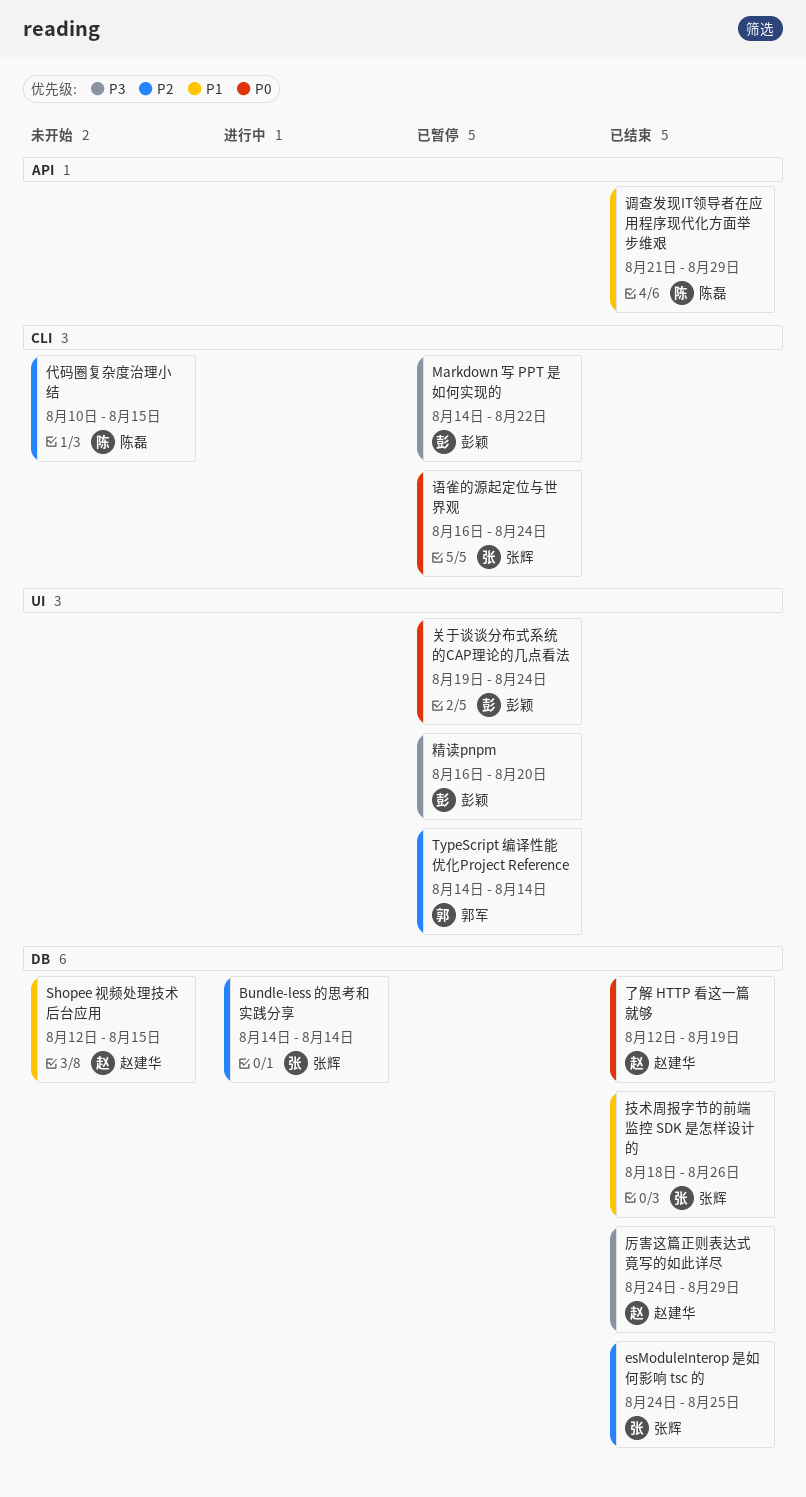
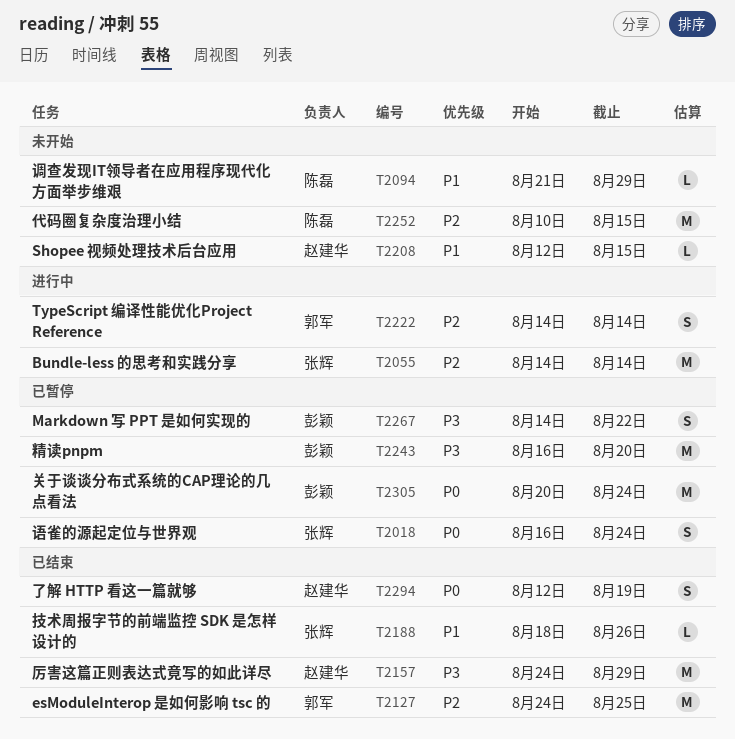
esModuleInterop 是如何影响 tsc 的, owner: 张辉 -> 郭军
TypeScript 编译性能优化Project Reference, status: 已暂停 -> 进行中
关于谈谈分布式系统的CAP理论的几点看法, start: Aug 19 -> Aug 20
调查发现IT领导者在应用程序现代化方面举步维艰, status: 已结束 -> 未开始

